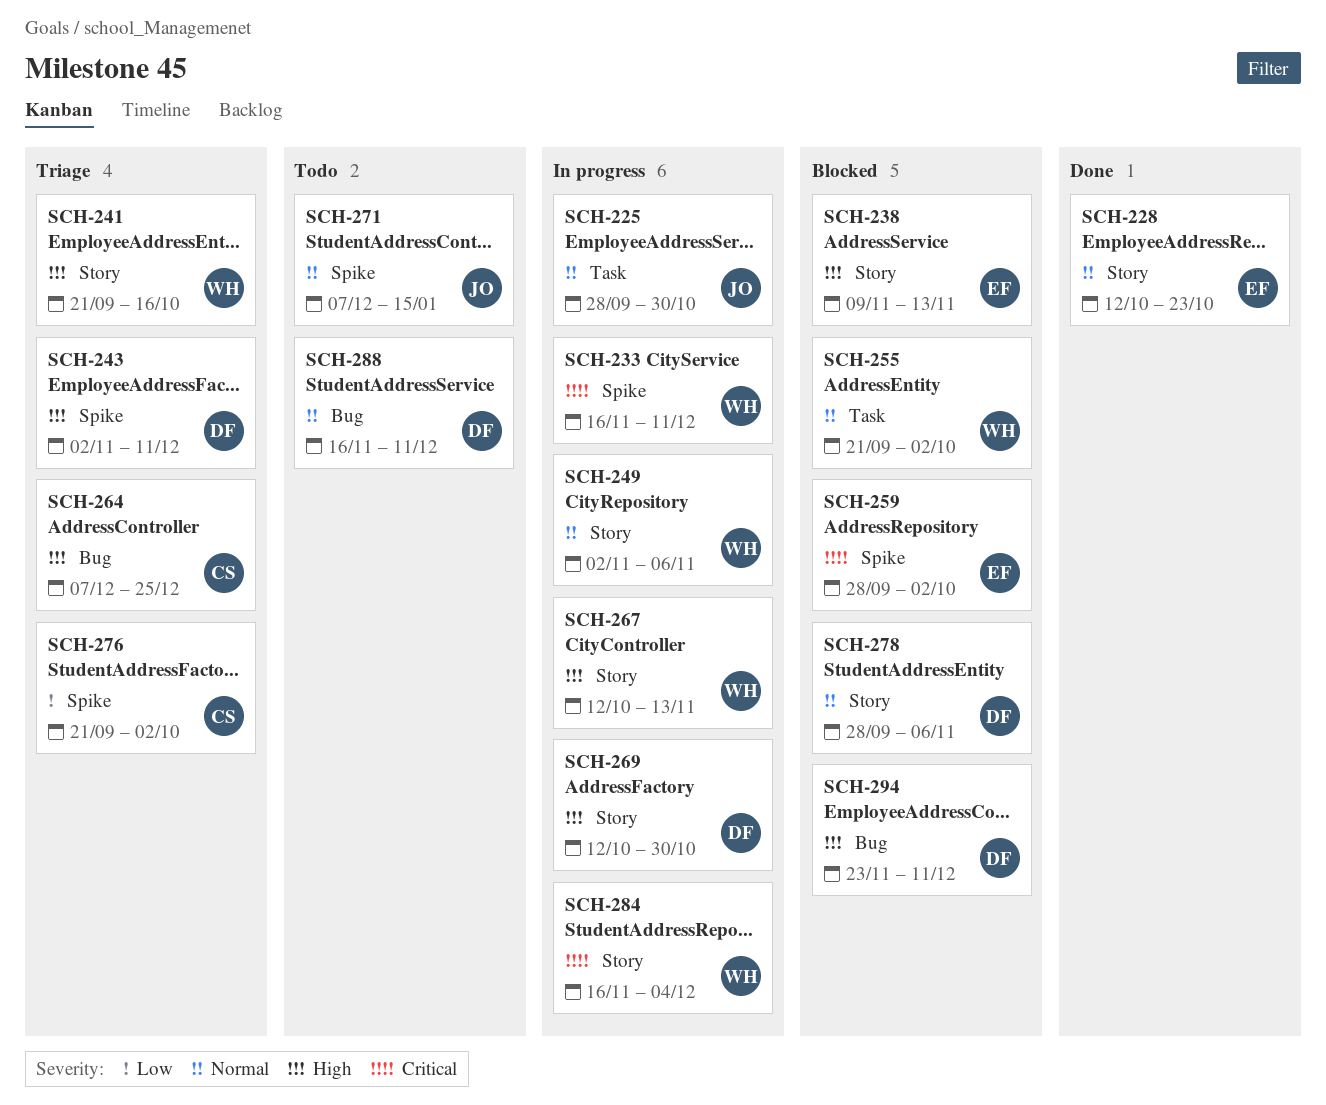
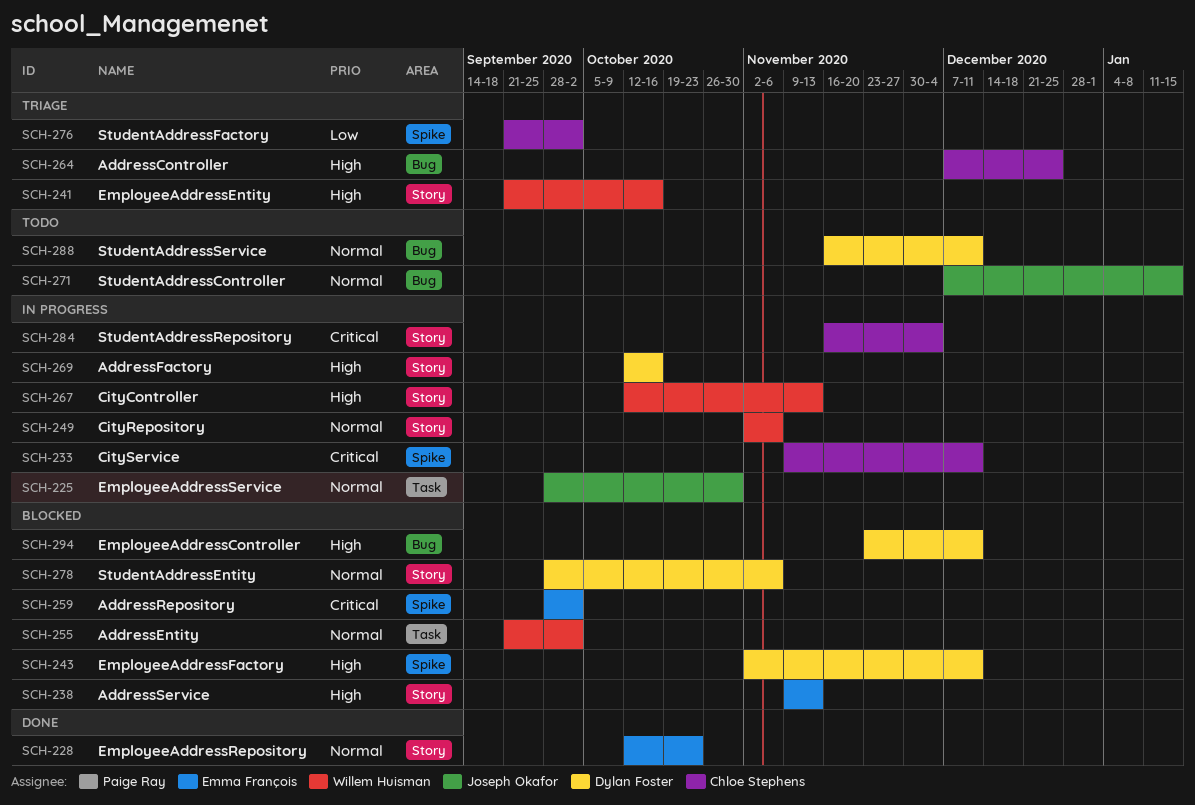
SCH-233, owner: Willem Huisman -> Chloe Stephens
SCH-233, start: Nov 16 -> Nov 9
SCH-243, status: Triage -> Blocked
SCH-269, due: Oct 30 -> Oct 16
SCH-271, label: Spike -> Bug
SCH-284, owner: Willem Huisman -> Chloe Stephens

